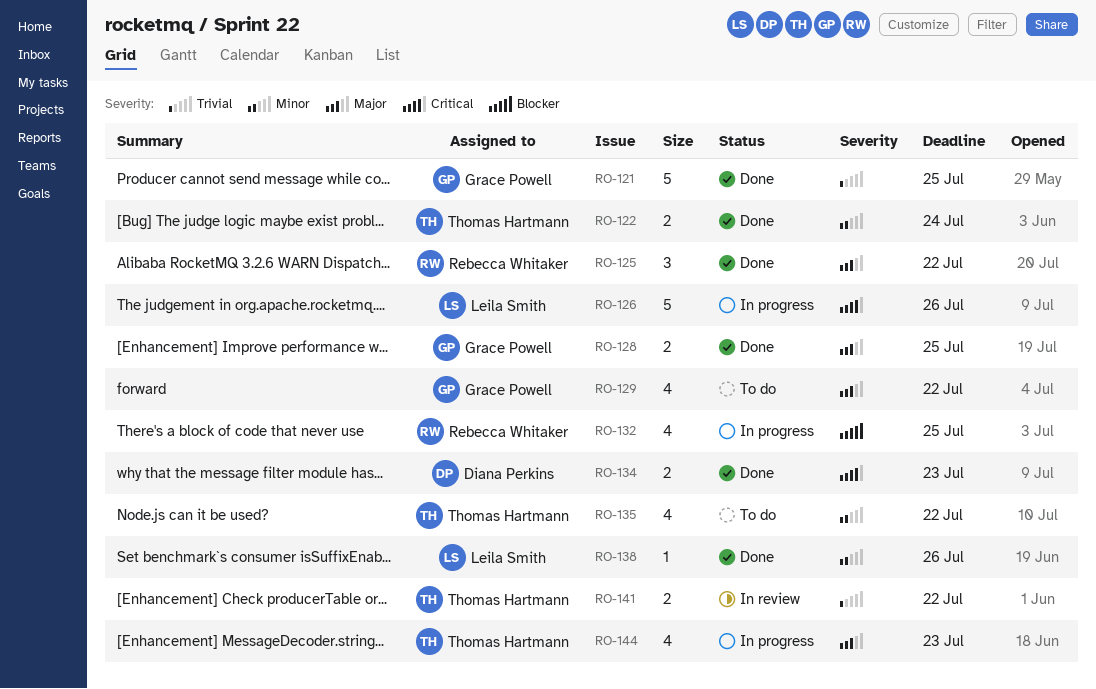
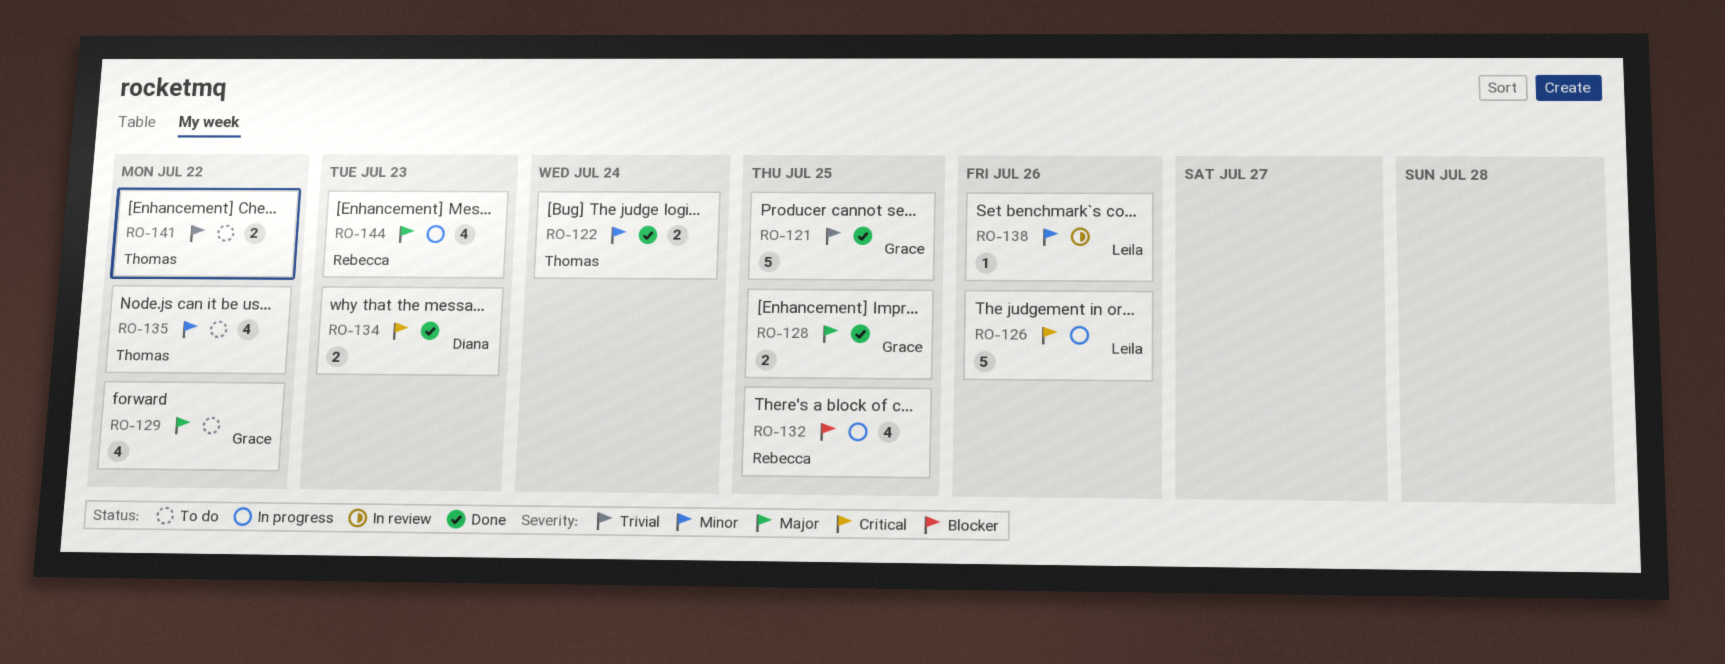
RO-125: present -> none
RO-138, status: Done -> In review
RO-141, status: In review -> To do
RO-144, owner: Thomas Hartmann -> Rebecca Whitaker

